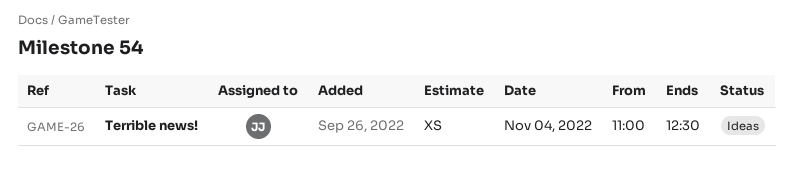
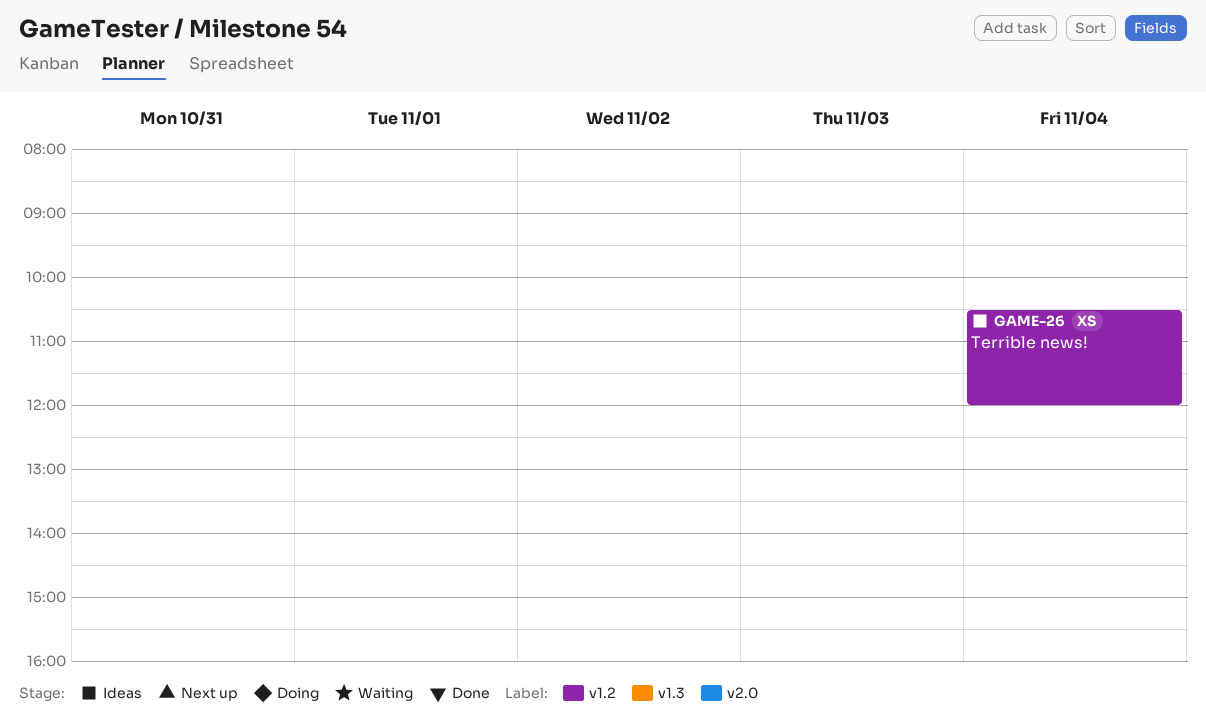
GAME-26, begins: 11:00 -> 10:30
GAME-26, ends: 12:30 -> 12:00

